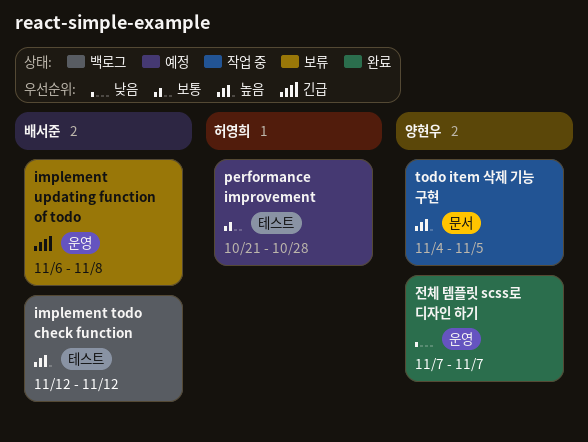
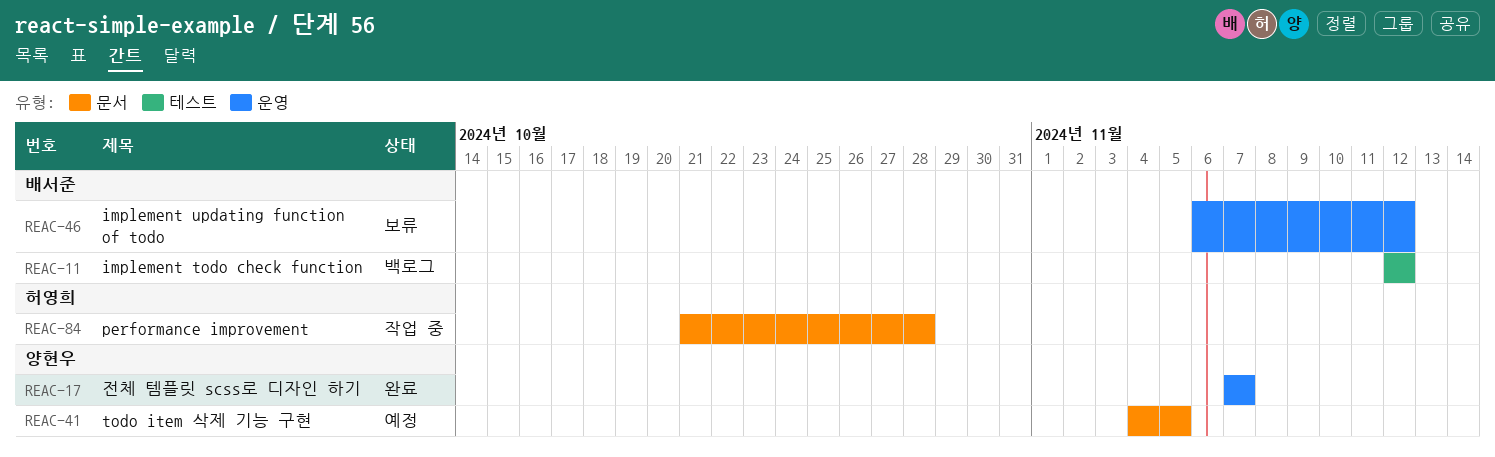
implement updating function of todo, due: Nov 8 -> Nov 12
performance improvement, status: 예정 -> 작업 중
performance improvement, label: 테스트 -> 문서
todo item 삭제 기능 구현, status: 작업 중 -> 예정

